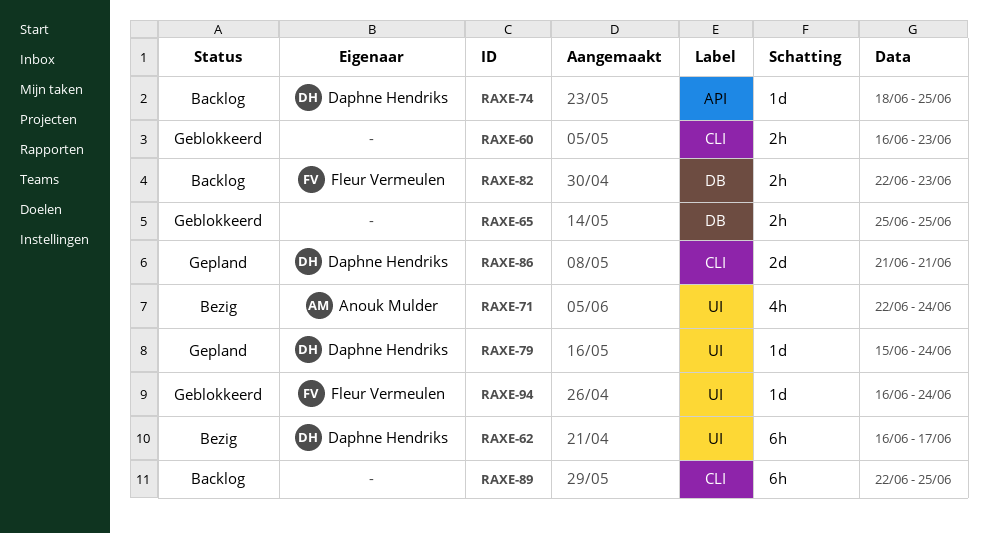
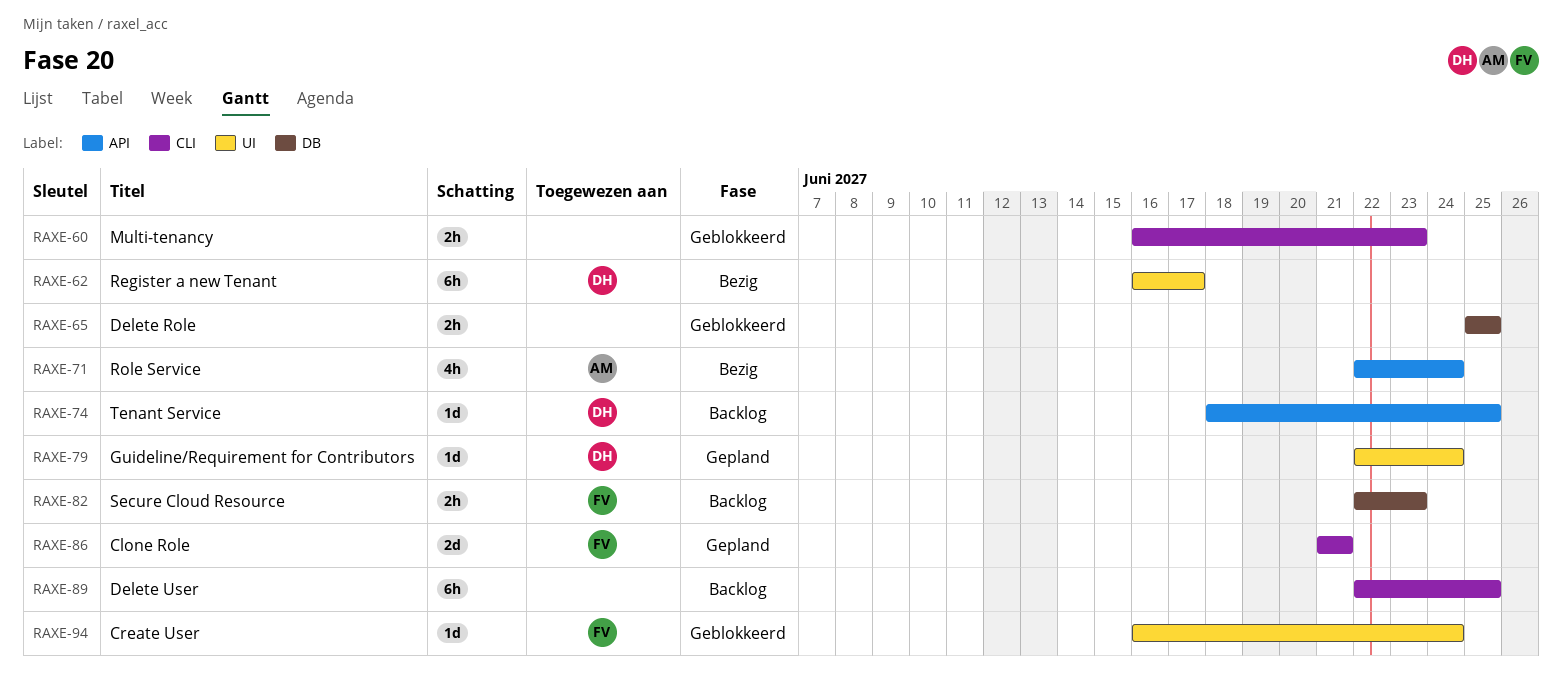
RAXE-71, label: UI -> API
RAXE-79, start: Jun 15 -> Jun 22
RAXE-86, owner: Daphne Hendriks -> Fleur Vermeulen

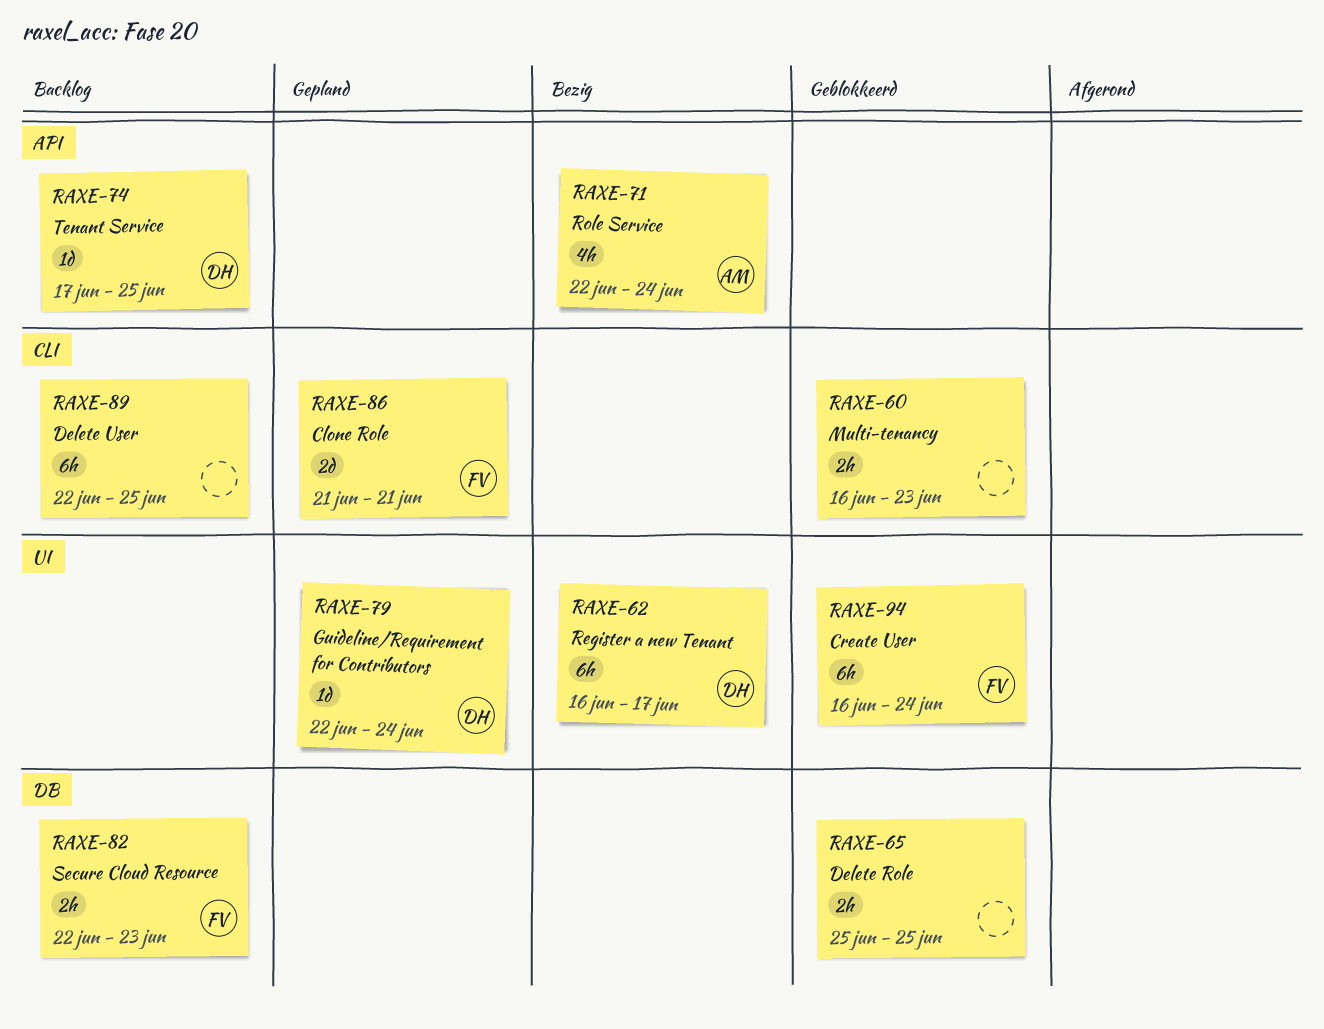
RAXE-74, start: Jun 18 -> Jun 17
RAXE-94, estimate: 1d -> 6h

